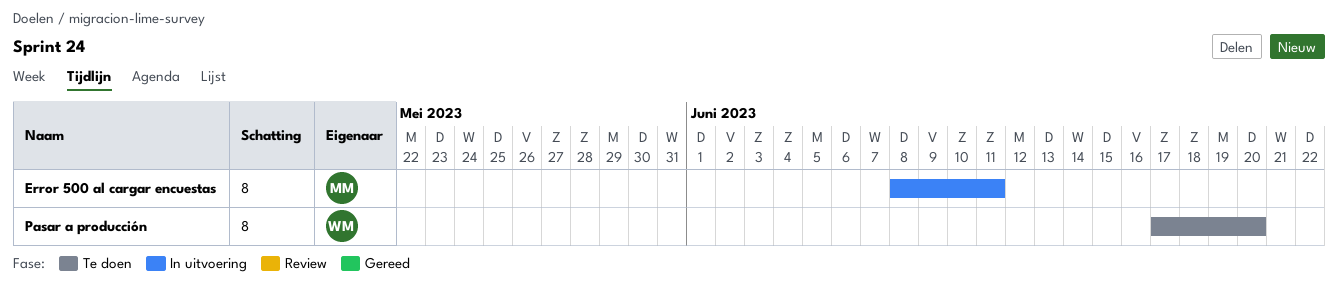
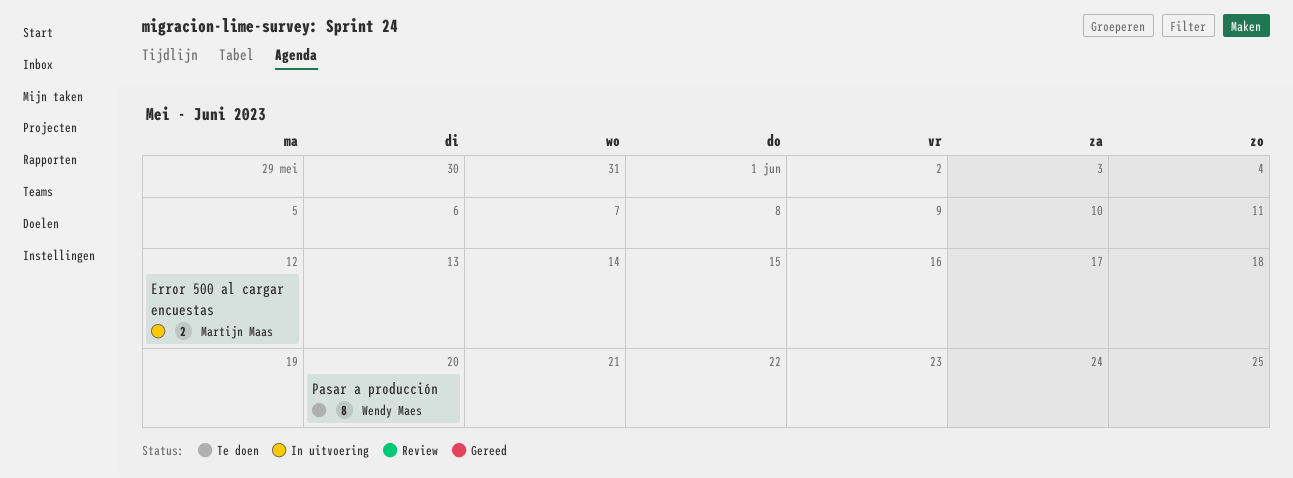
Error 500 al cargar encuestas, estimate: 8 -> 2
Error 500 al cargar encuestas, due: Jun 11 -> Jun 12

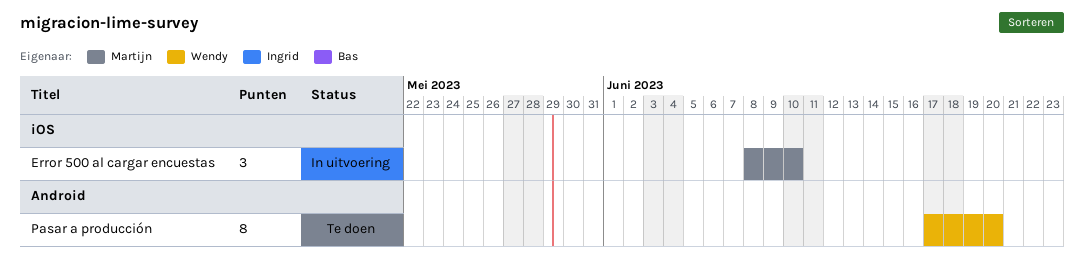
Error 500 al cargar encuestas, estimate: 2 -> 3
Error 500 al cargar encuestas, due: Jun 12 -> Jun 10

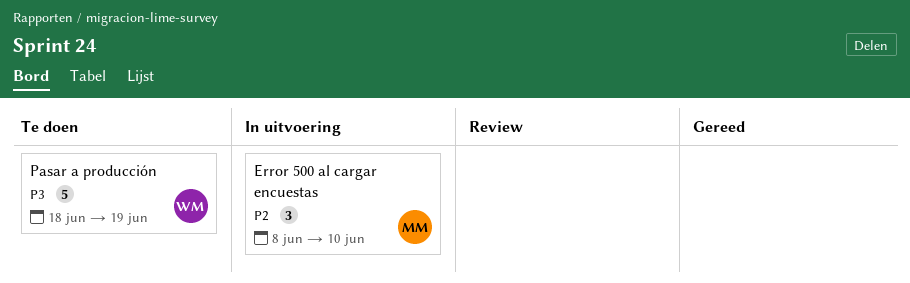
Pasar a producción, estimate: 8 -> 5
Pasar a producción, start: Jun 17 -> Jun 18
Pasar a producción, due: Jun 20 -> Jun 19

